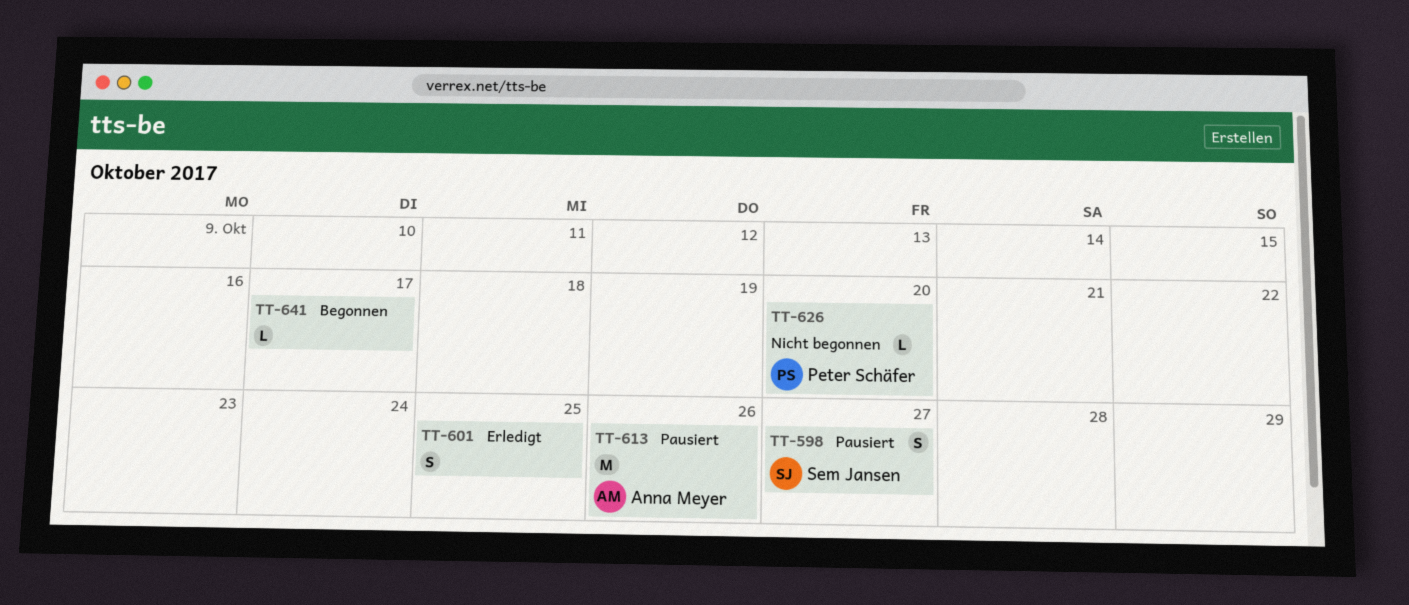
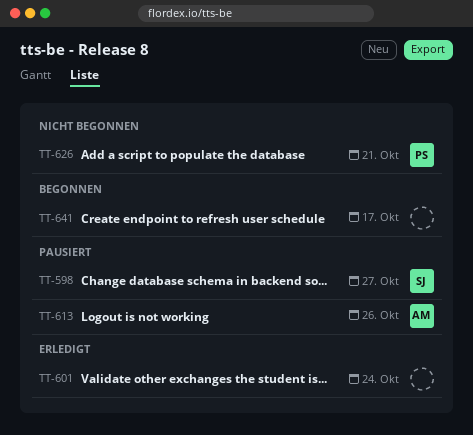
TT-601, due: Oct 25 -> Oct 24
TT-626, due: Oct 20 -> Oct 21

